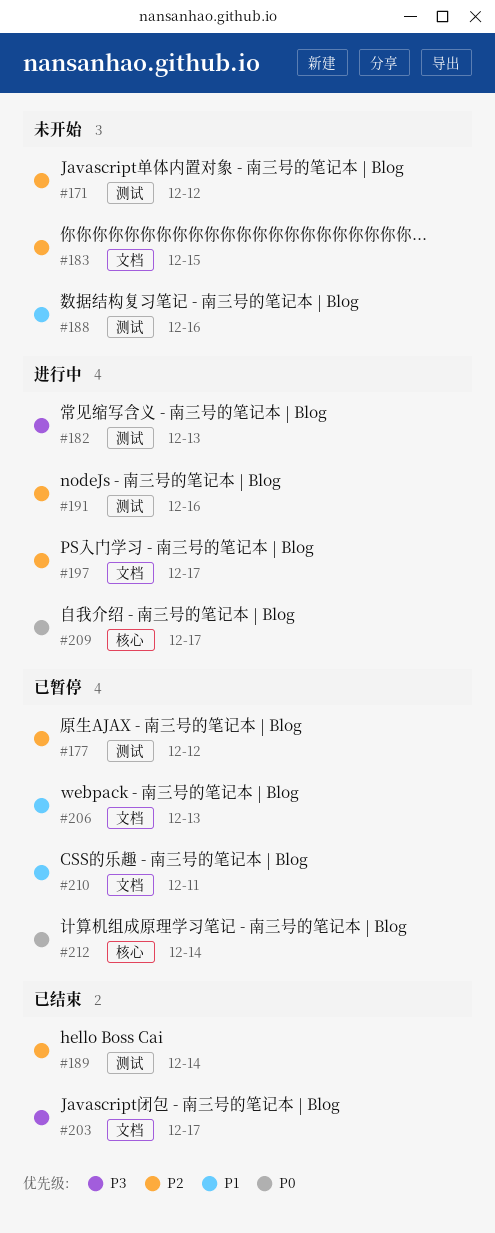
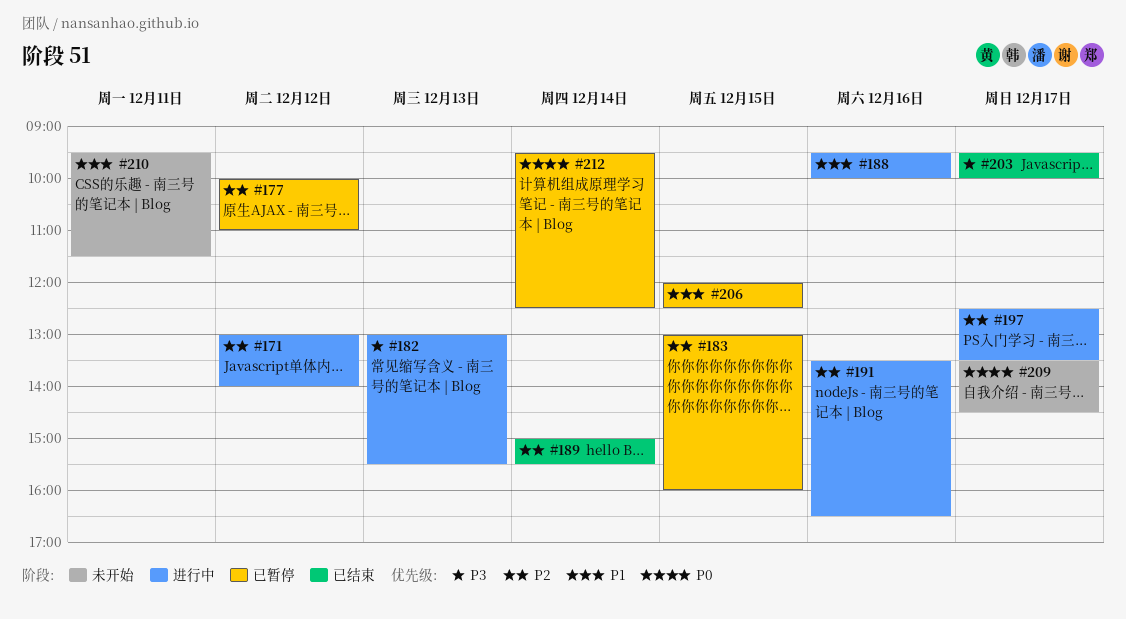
#171, status: 未开始 -> 进行中
#183, status: 未开始 -> 已暂停
#188, status: 未开始 -> 进行中
#206, day: Dec 13 -> Dec 15
#209, status: 进行中 -> 未开始
#210, status: 已暂停 -> 未开始

